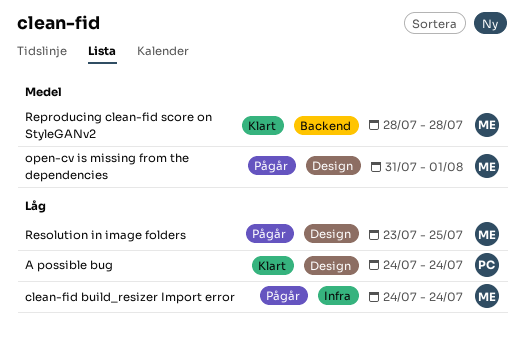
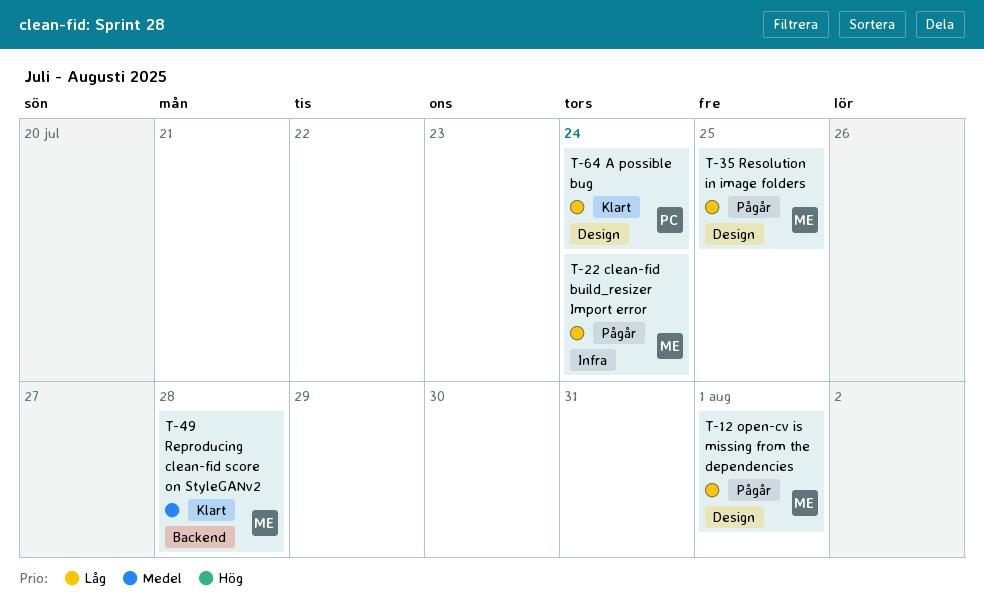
open-cv is missing from the dependencies, priority: Medel -> Låg

